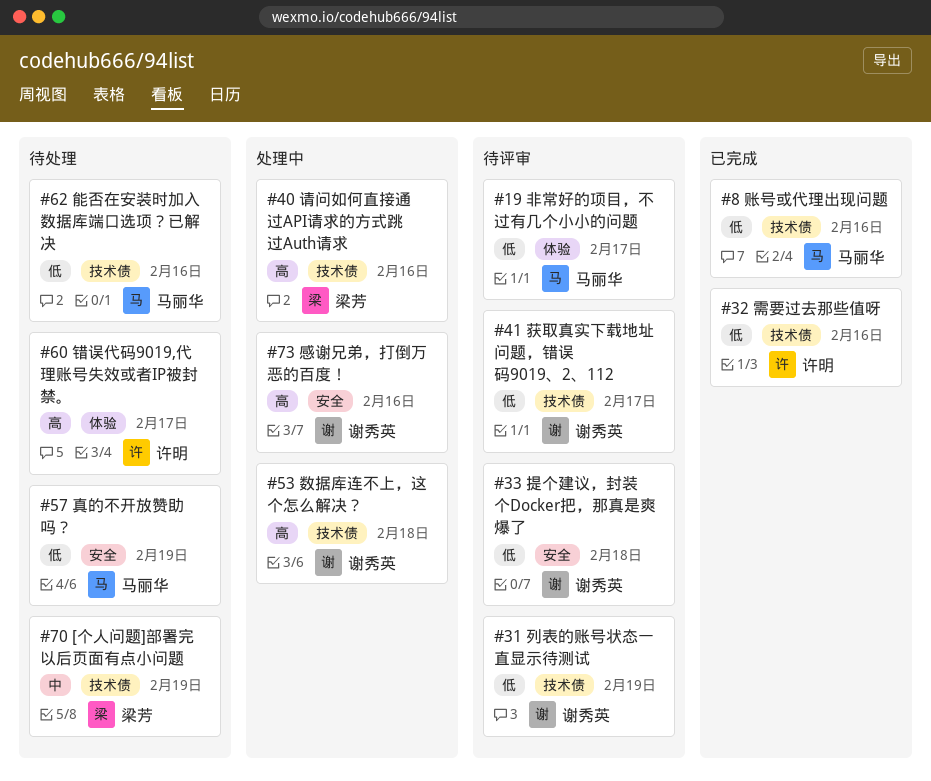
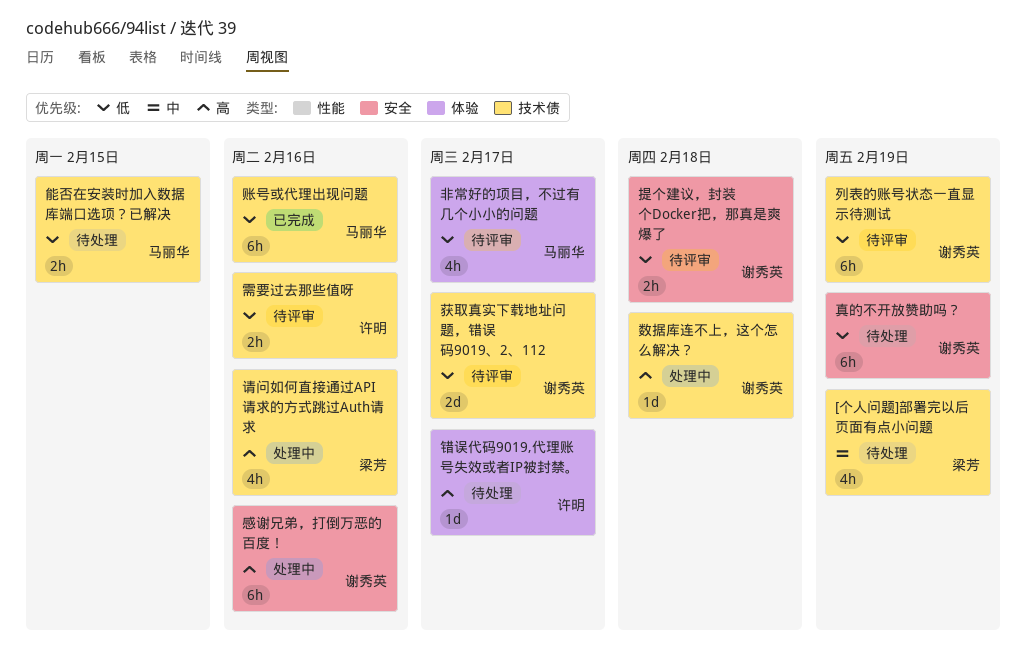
真的不开放赞助吗？, owner: 马丽华 -> 谢秀英
能否在安装时加入数据库端口选项？已解决, due: Feb 16 -> Feb 15
需要过去那些值呀, status: 已完成 -> 待评审

